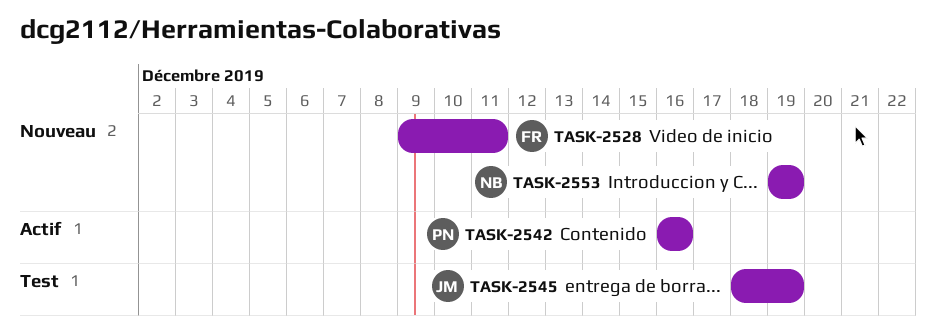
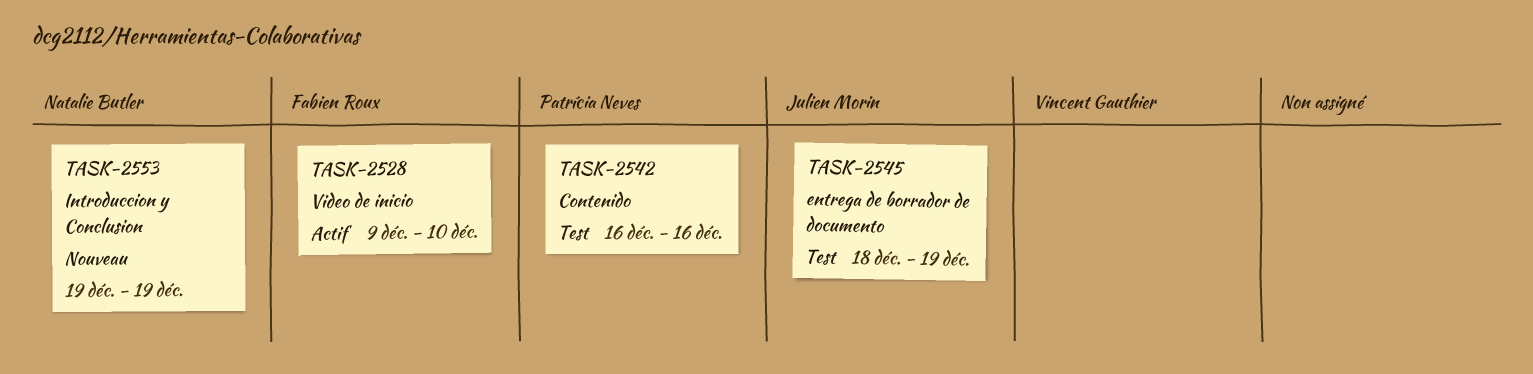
TASK-2528, status: Nouveau -> Actif
TASK-2528, due: Dec 11 -> Dec 10
TASK-2542, status: Actif -> Test

